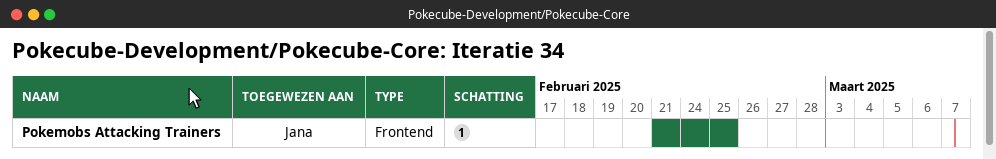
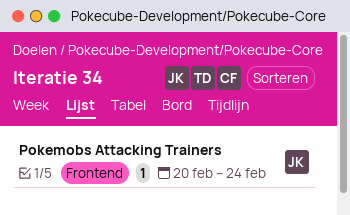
Pokemobs Attacking Trainers, start: Feb 21 -> Feb 20
Pokemobs Attacking Trainers, due: Feb 25 -> Feb 24

